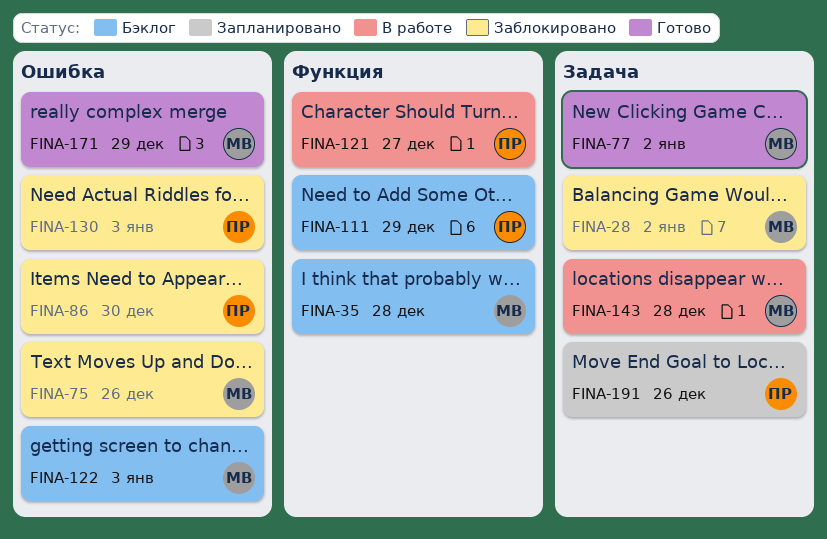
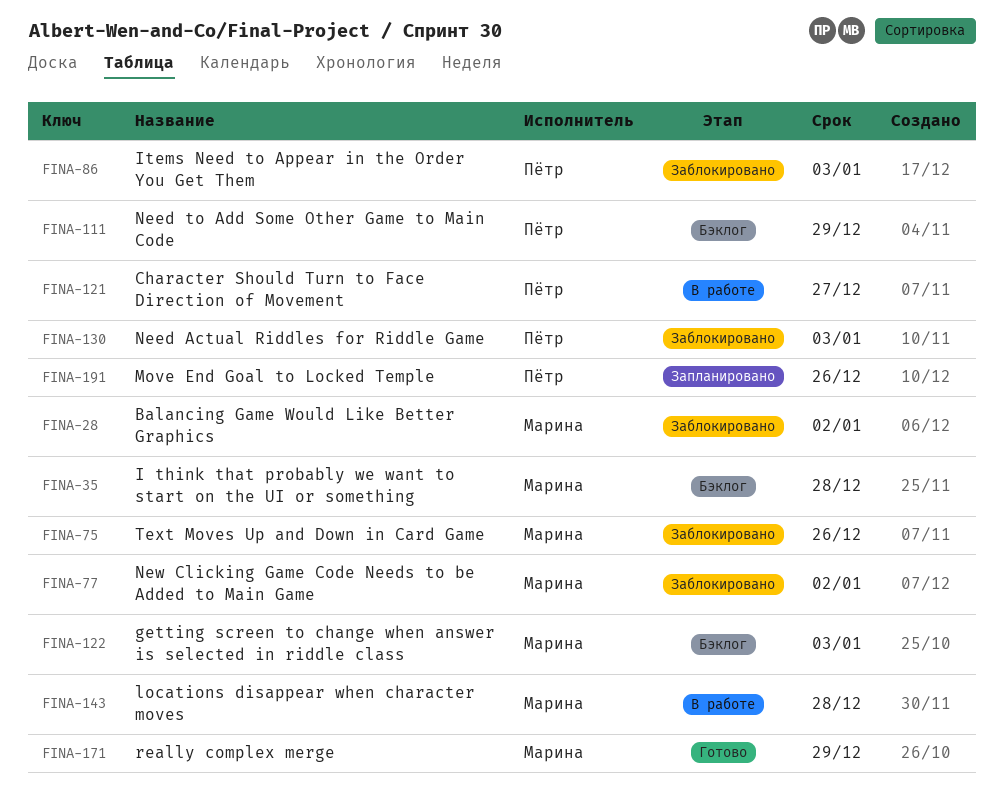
FINA-77, status: Готово -> Заблокировано
FINA-86, due: Dec 30 -> Jan 3

